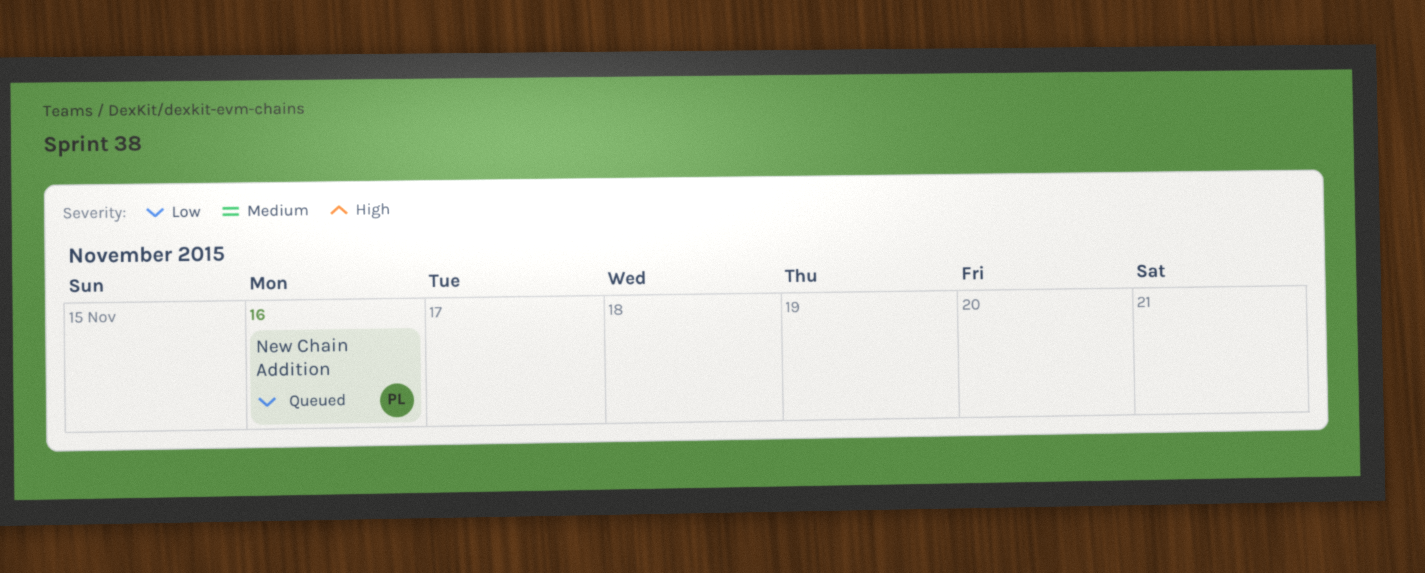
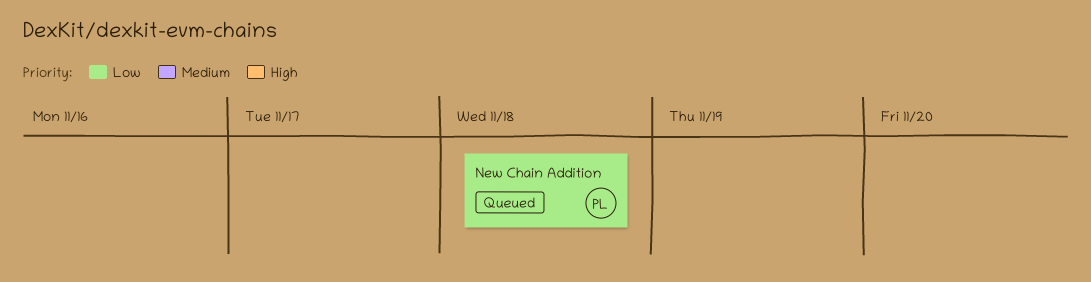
New Chain Addition, due: Nov 16 -> Nov 18

